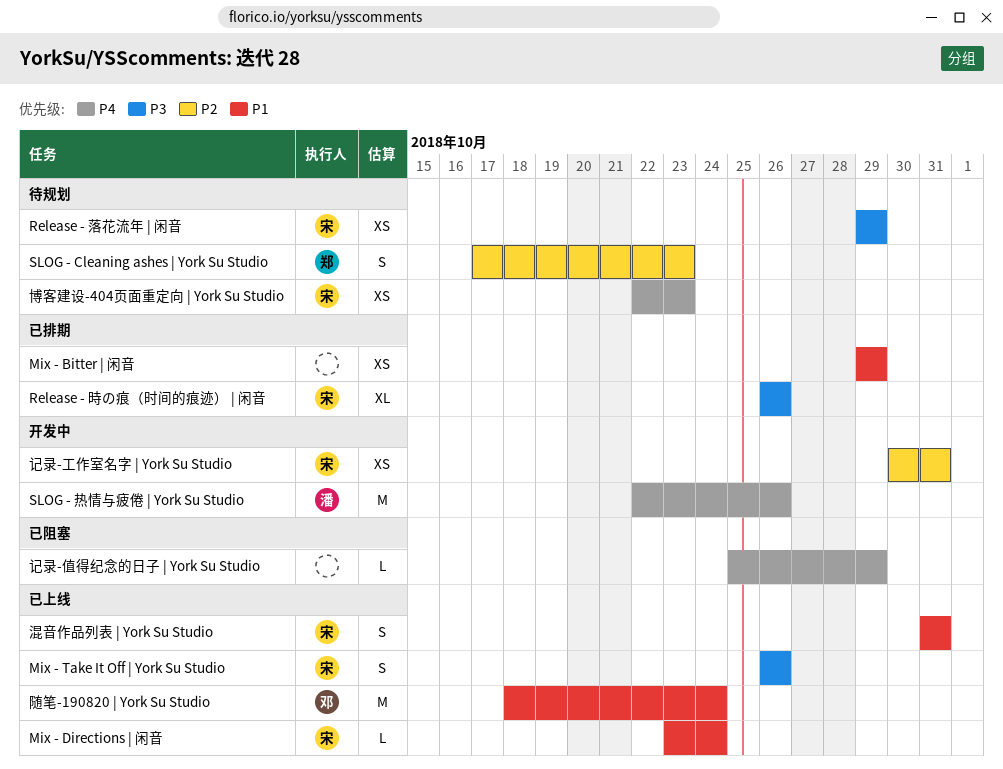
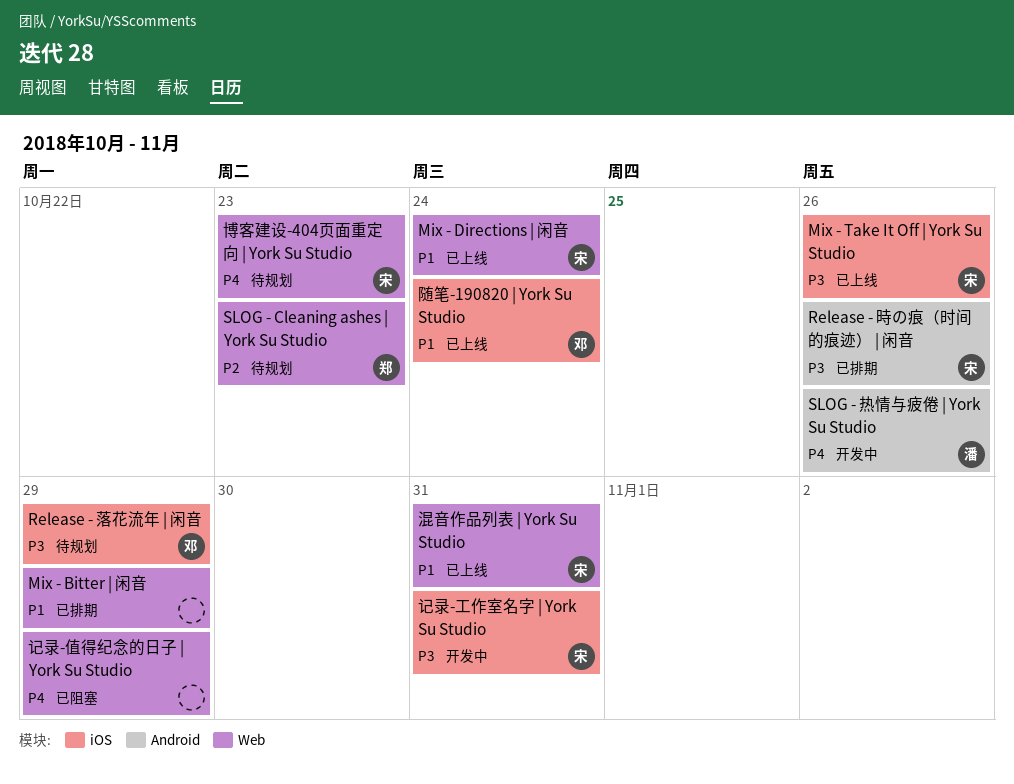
Release - 落花流年 | 闲音, owner: 宋 -> 邓
记录-工作室名字 | York Su Studio, priority: P2 -> P3

